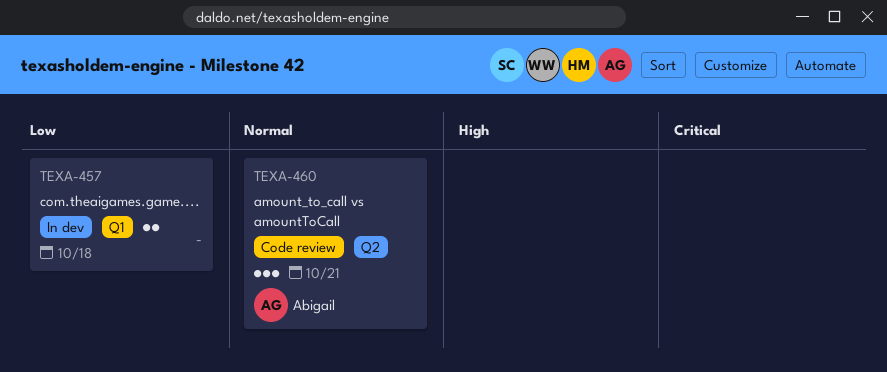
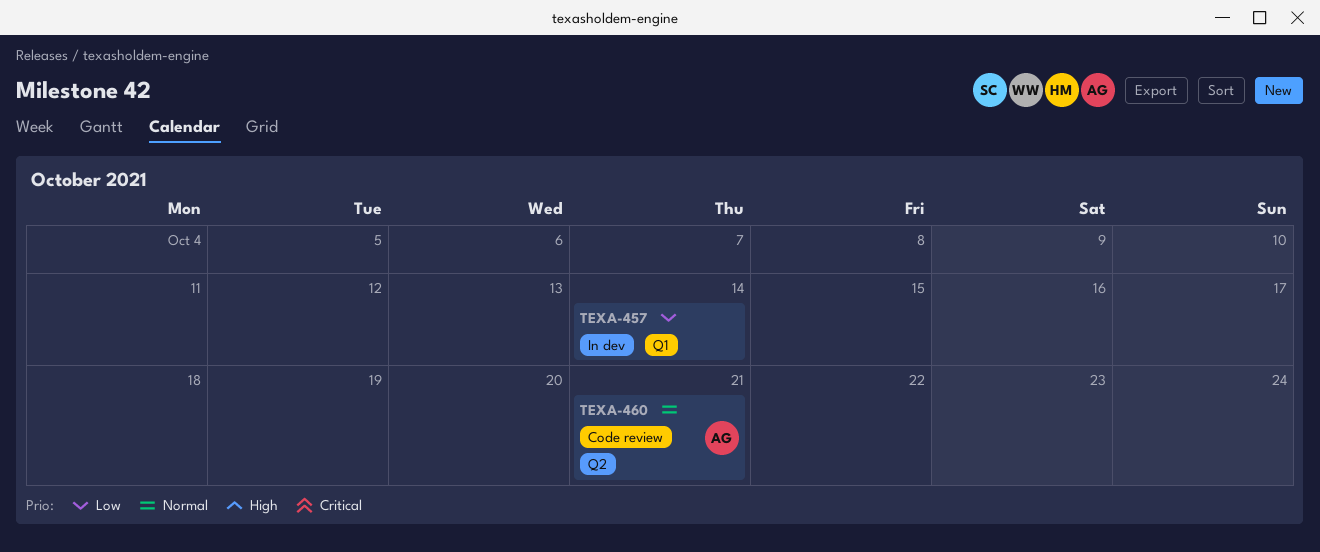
TEXA-457, due: Oct 18 -> Oct 14

